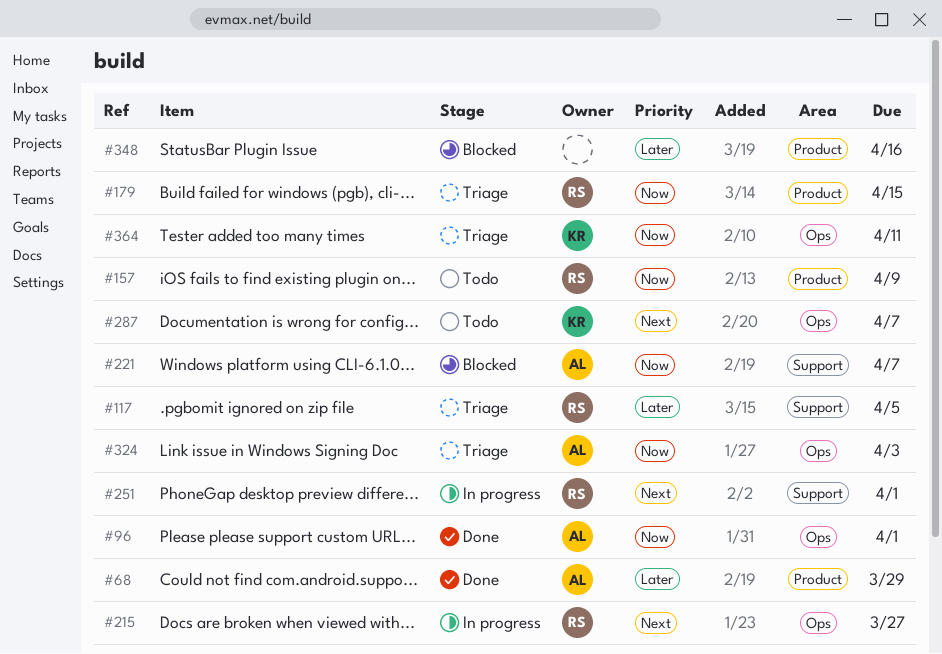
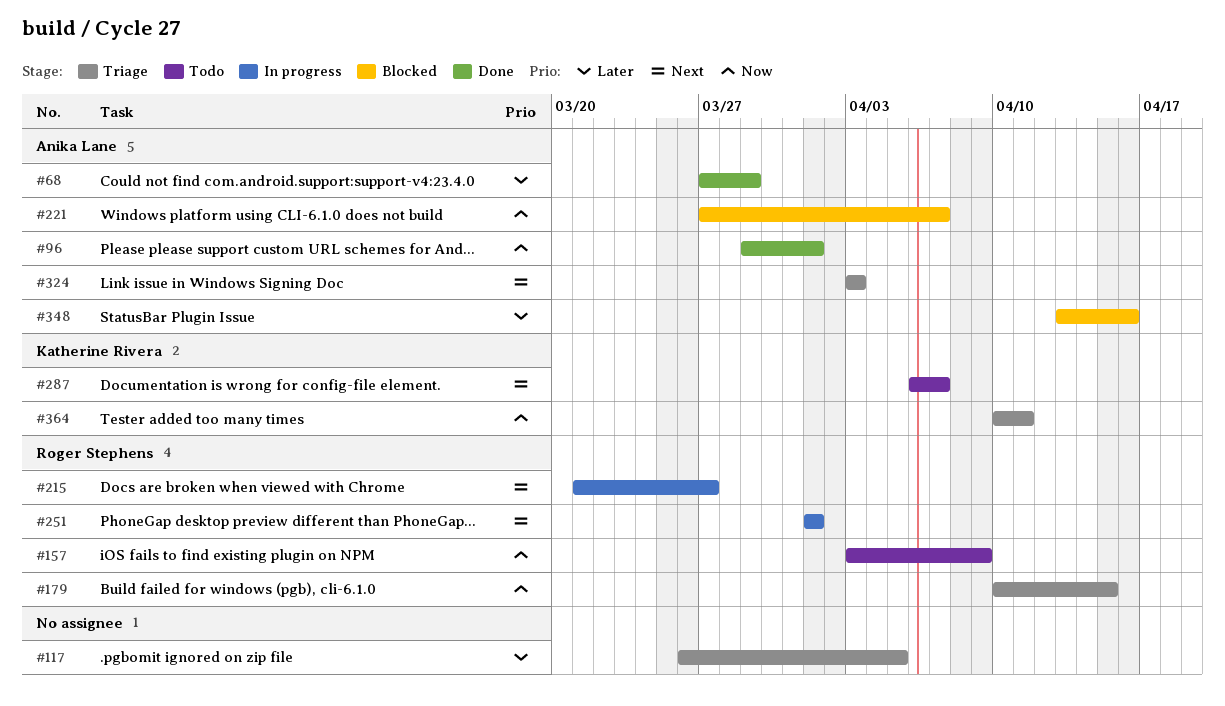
#117, owner: Roger Stephens -> none
#324, priority: Now -> Next
#348, owner: none -> Anika Lane

